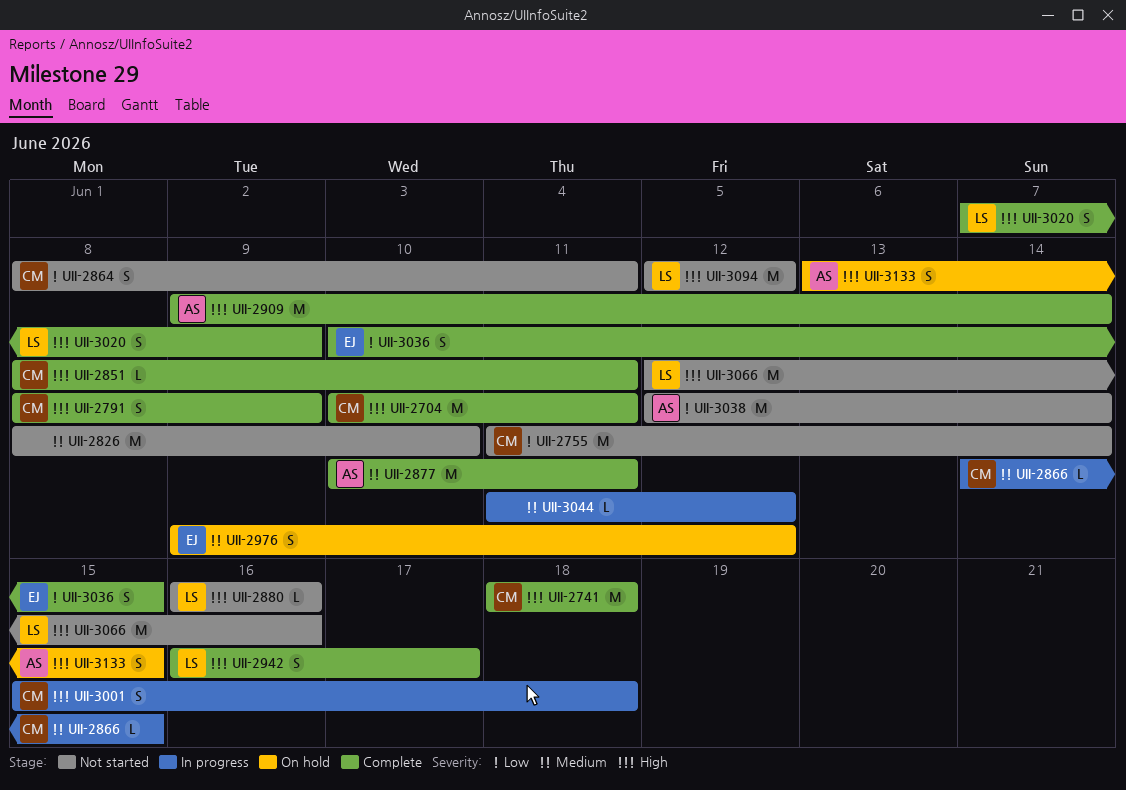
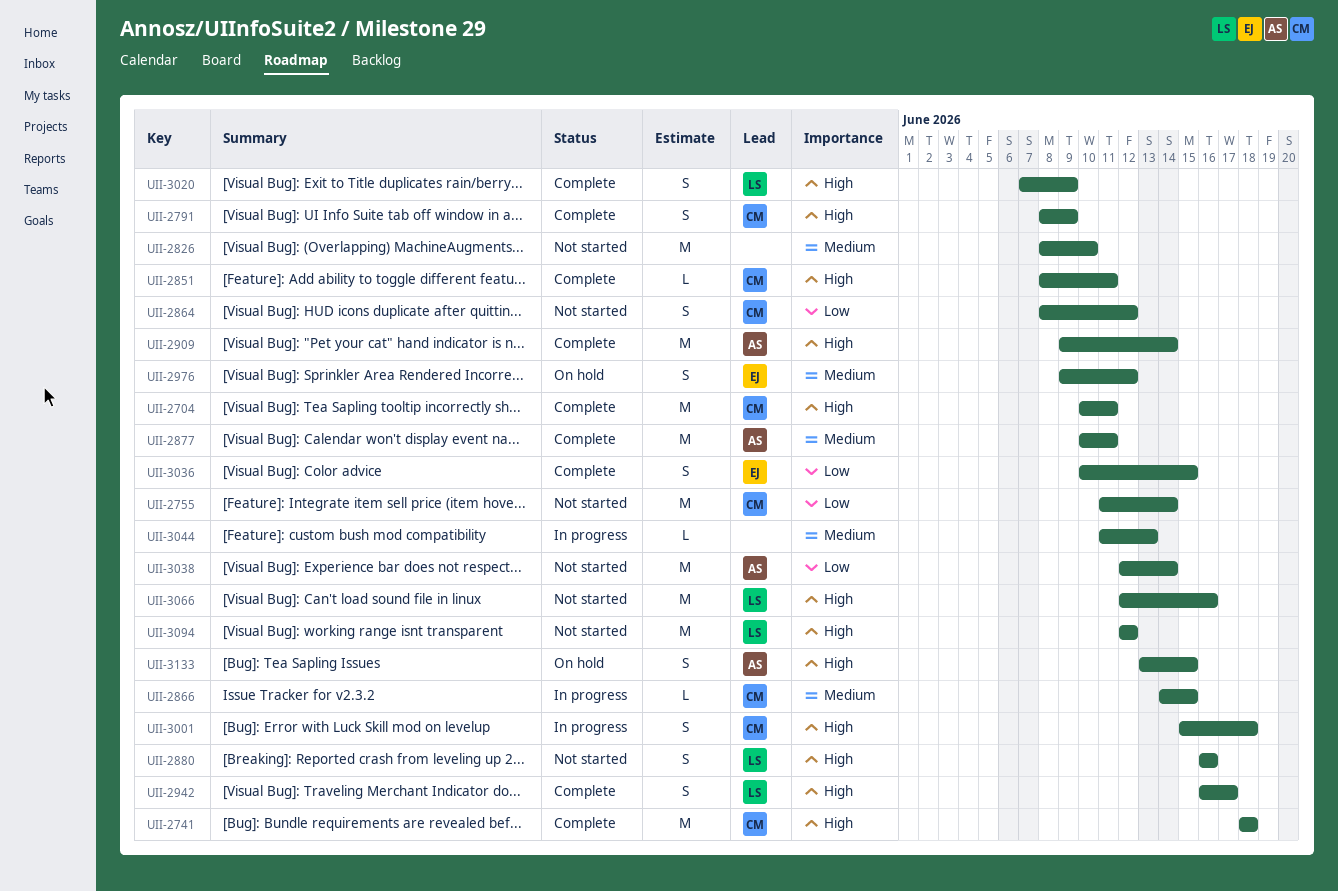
UII-2864, due: Jun 11 -> Jun 12
UII-2880, estimate: L -> S
UII-3044, due: Jun 12 -> Jun 13

